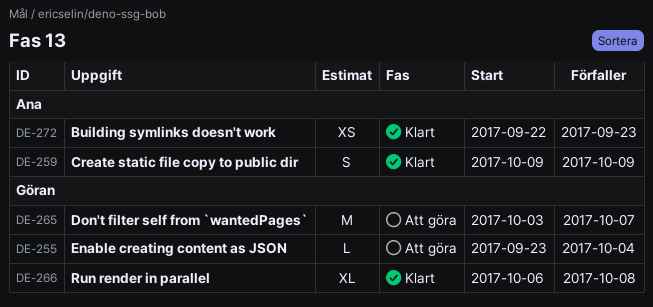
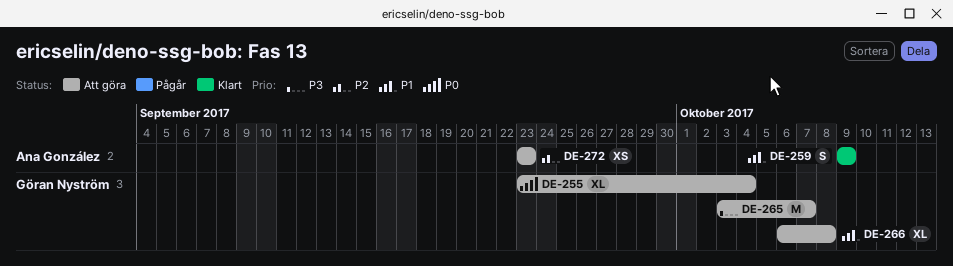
DE-255, estimate: L -> XL
DE-266, status: Klart -> Att göra
DE-272, status: Klart -> Att göra
DE-272, start: Sep 22 -> Sep 23

